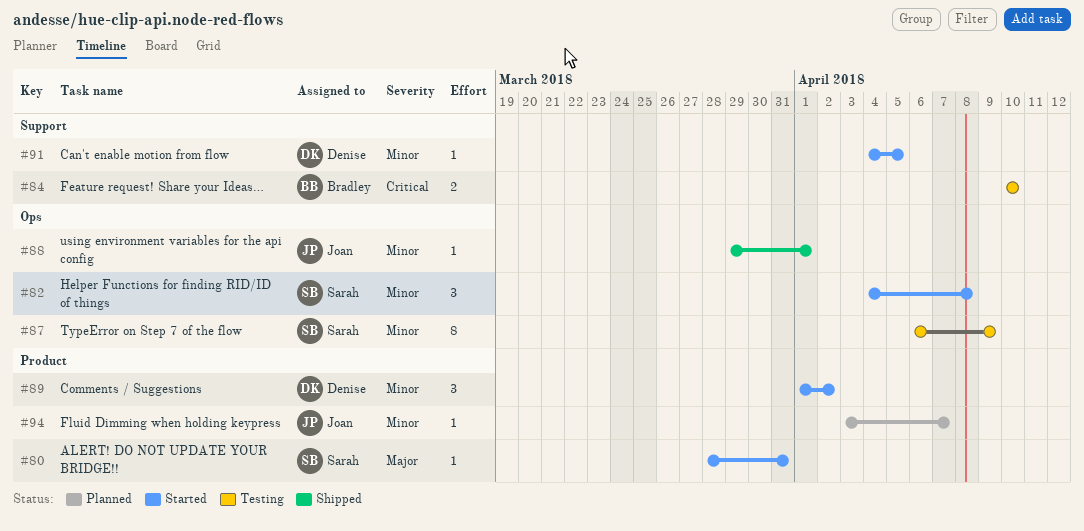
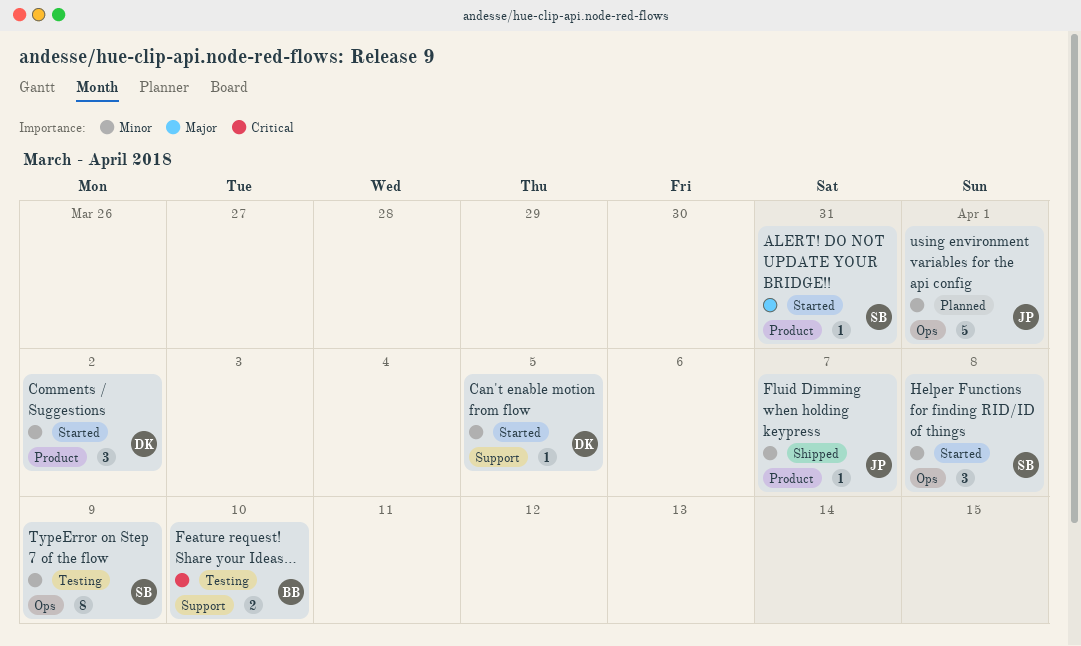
Fluid Dimming when holding keypress, status: Planned -> Shipped
using environment variables for the api config, status: Shipped -> Planned
using environment variables for the api config, estimate: 1 -> 5

